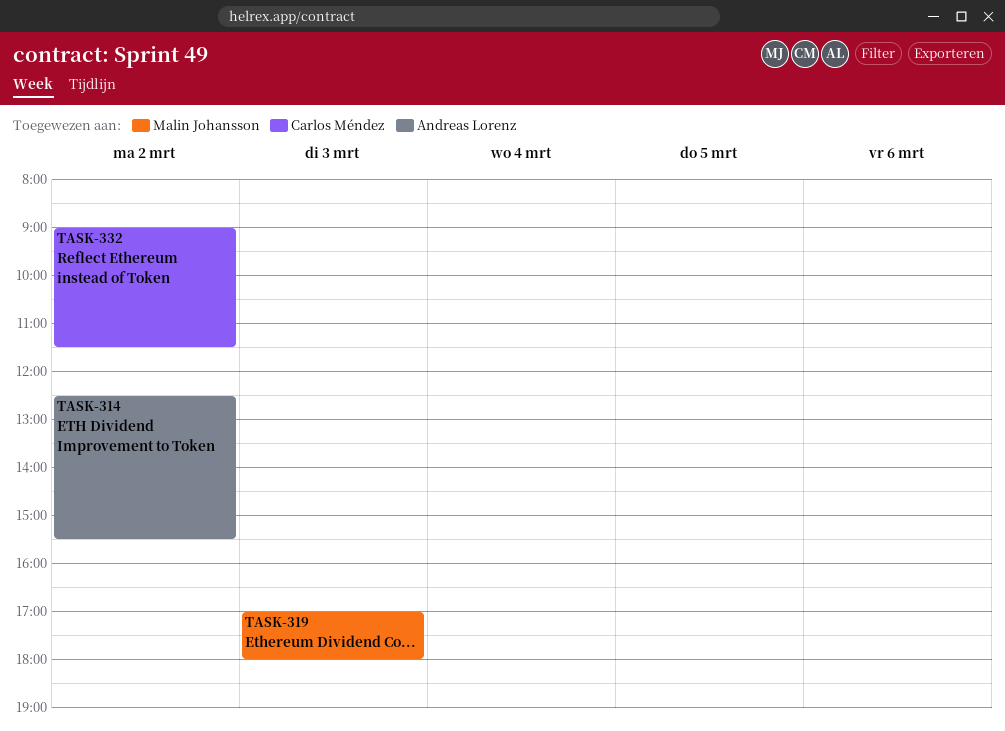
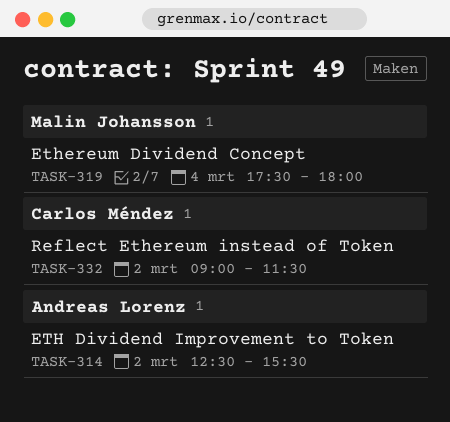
TASK-319, day: Mar 3 -> Mar 4
TASK-319, begins: 17:00 -> 17:30

